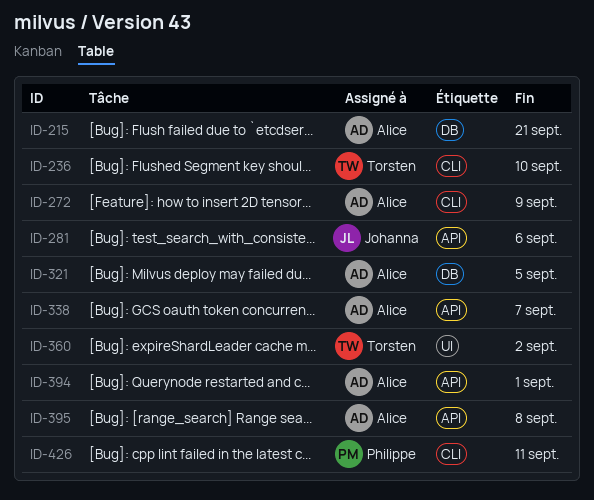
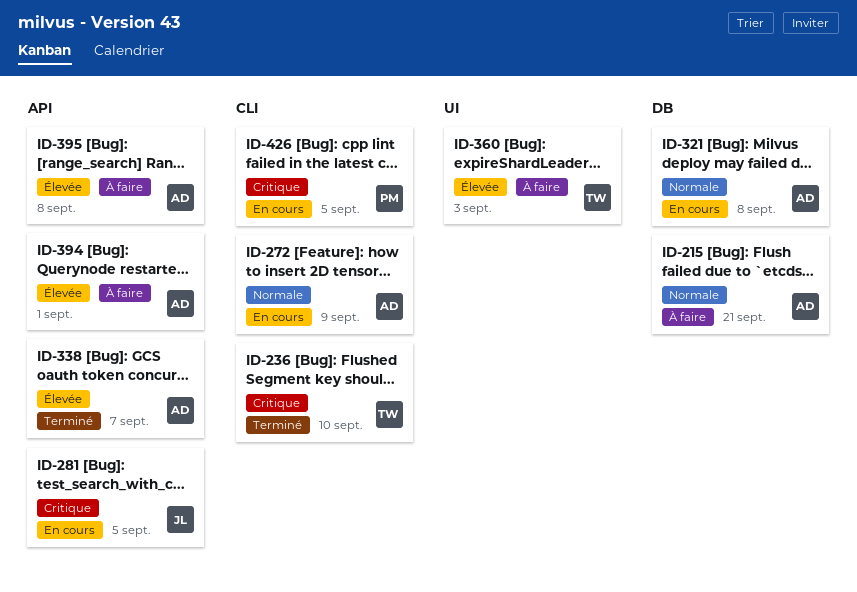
ID-281, due: Sep 6 -> Sep 5
ID-321, due: Sep 5 -> Sep 8
ID-360, due: Sep 2 -> Sep 3
ID-426, due: Sep 11 -> Sep 5

